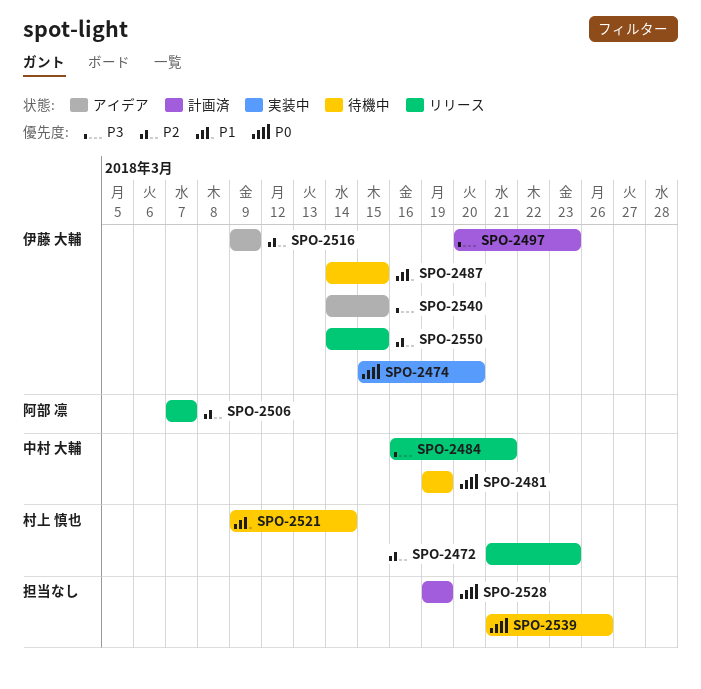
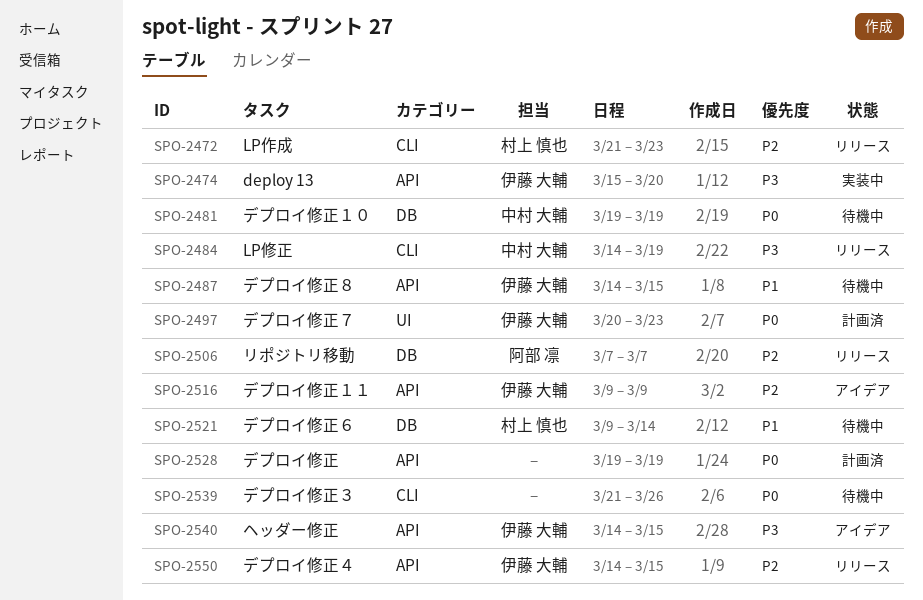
SPO-2474, priority: P0 -> P3
SPO-2484, start: Mar 16 -> Mar 14
SPO-2484, due: Mar 21 -> Mar 19
SPO-2497, priority: P3 -> P0

